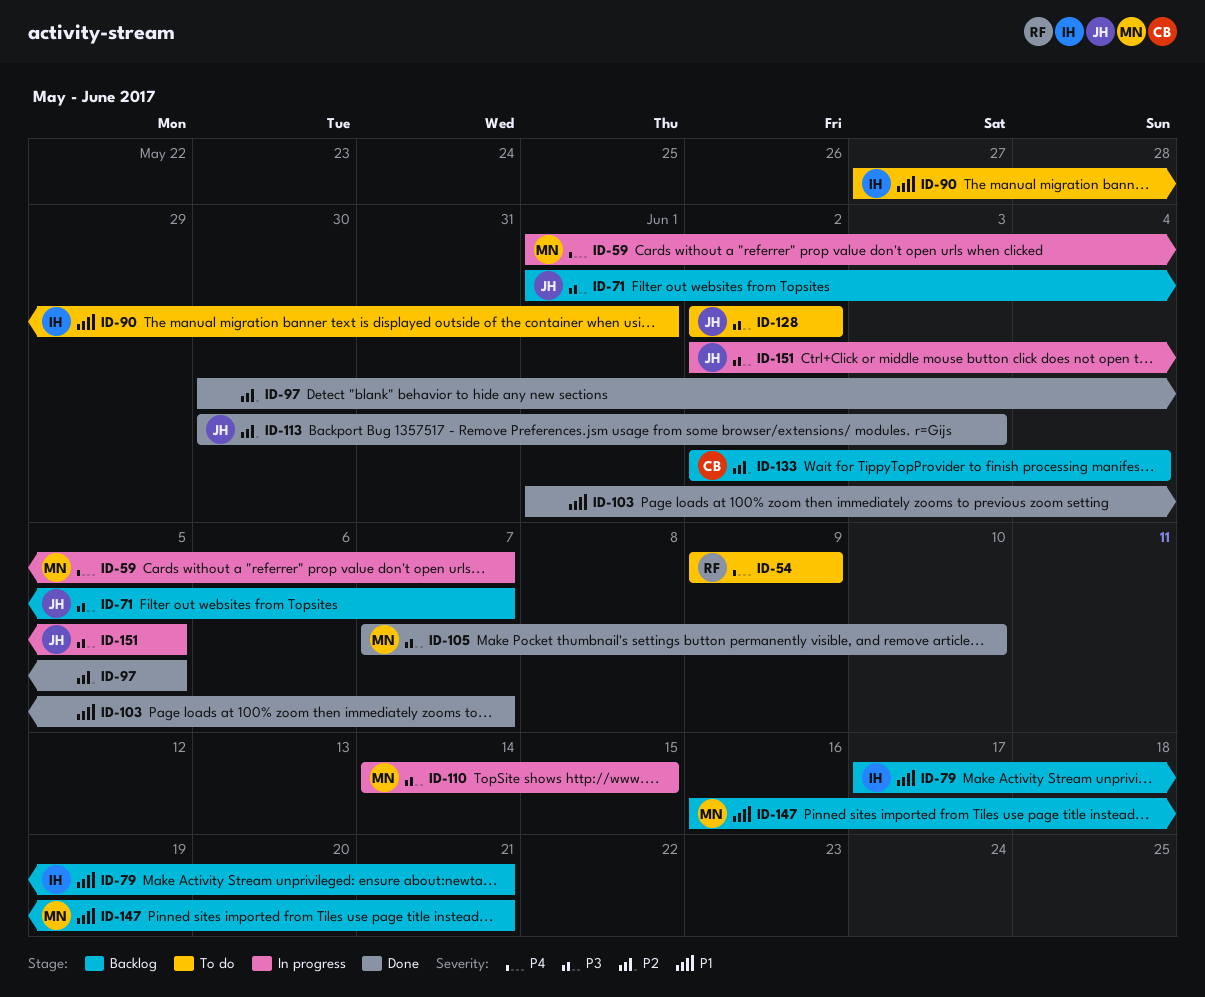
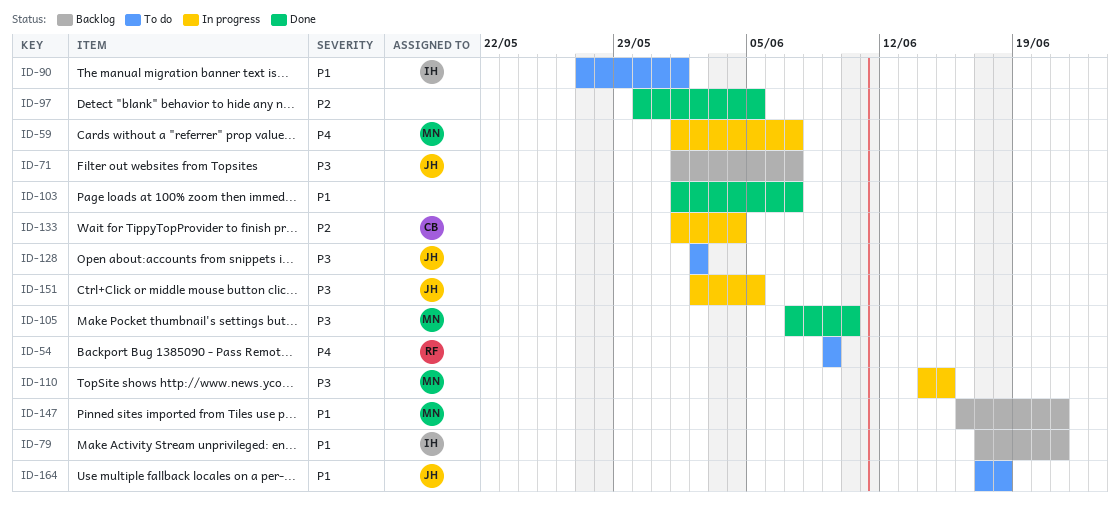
ID-113: present -> none
ID-133, status: Backlog -> In progress
ID-133, start: Jun 2 -> Jun 1
ID-164: none -> present

